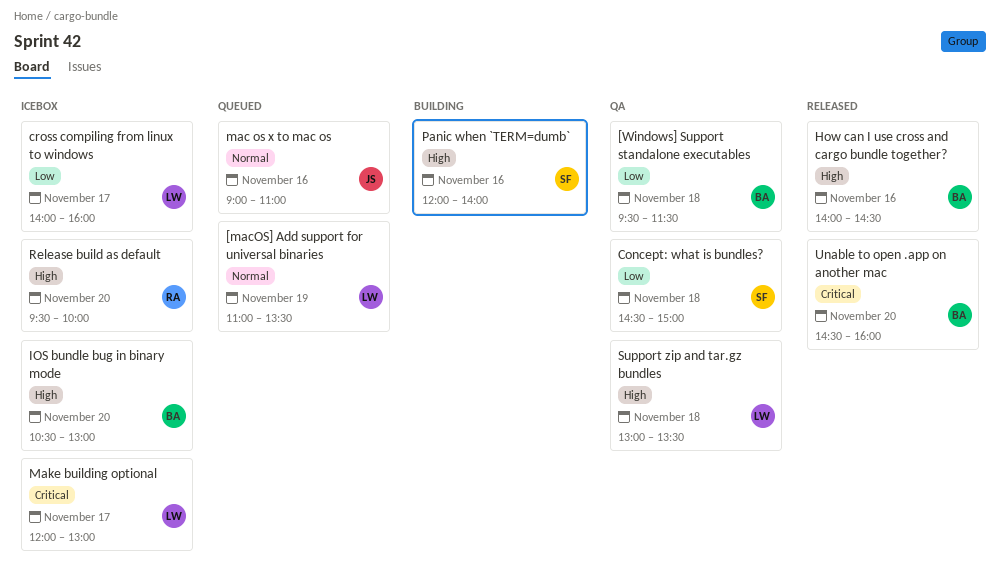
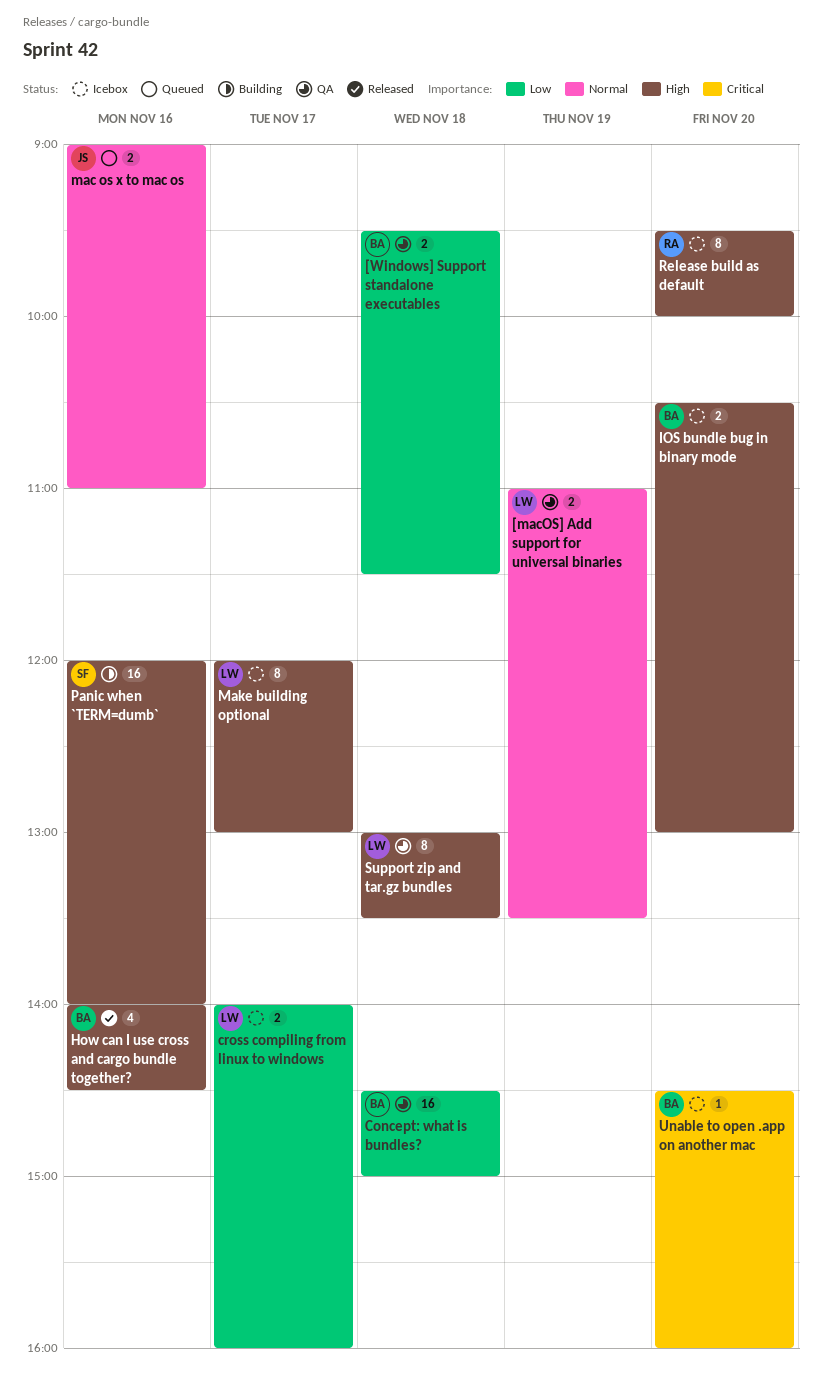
[macOS] Add support for universal binaries, status: Queued -> QA
Concept: what is bundles?, owner: SF -> BA
Make building optional, priority: Critical -> High
Unable to open .app on another mac, status: Released -> Icebox

